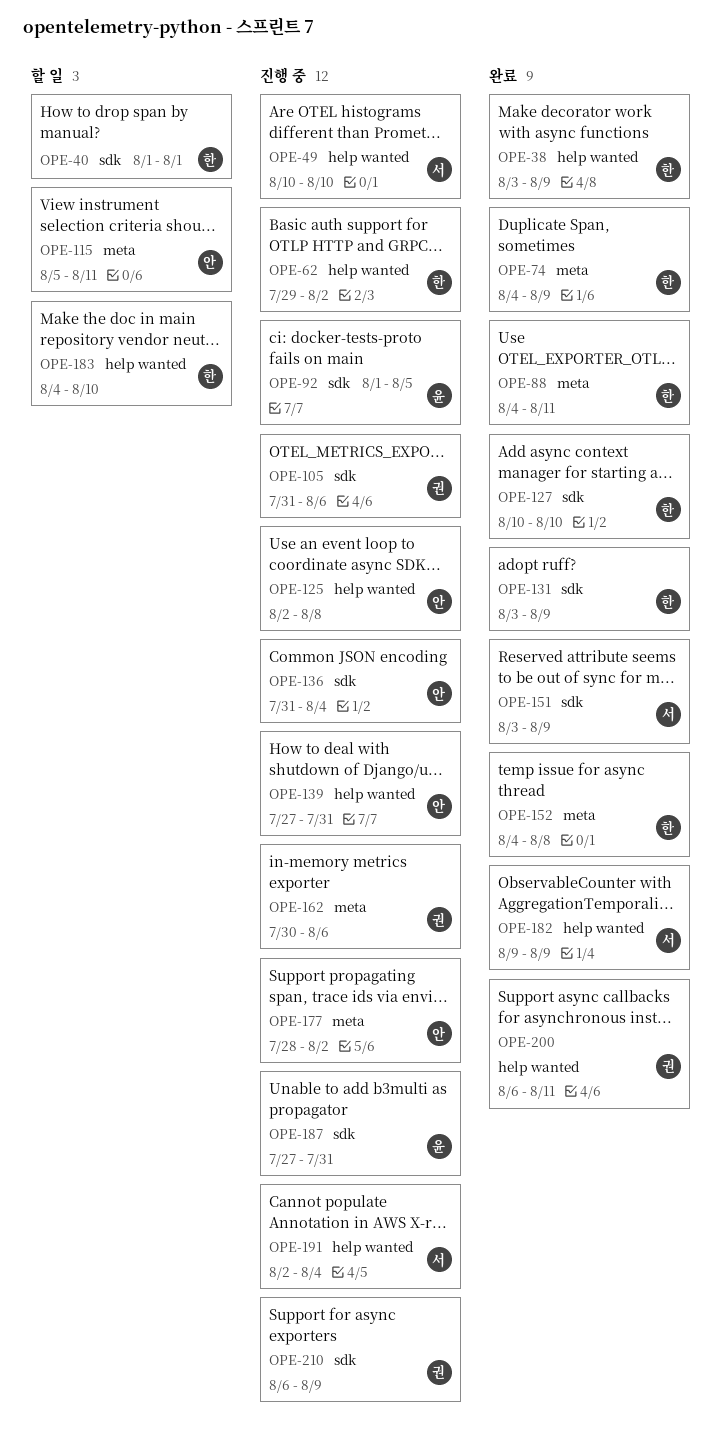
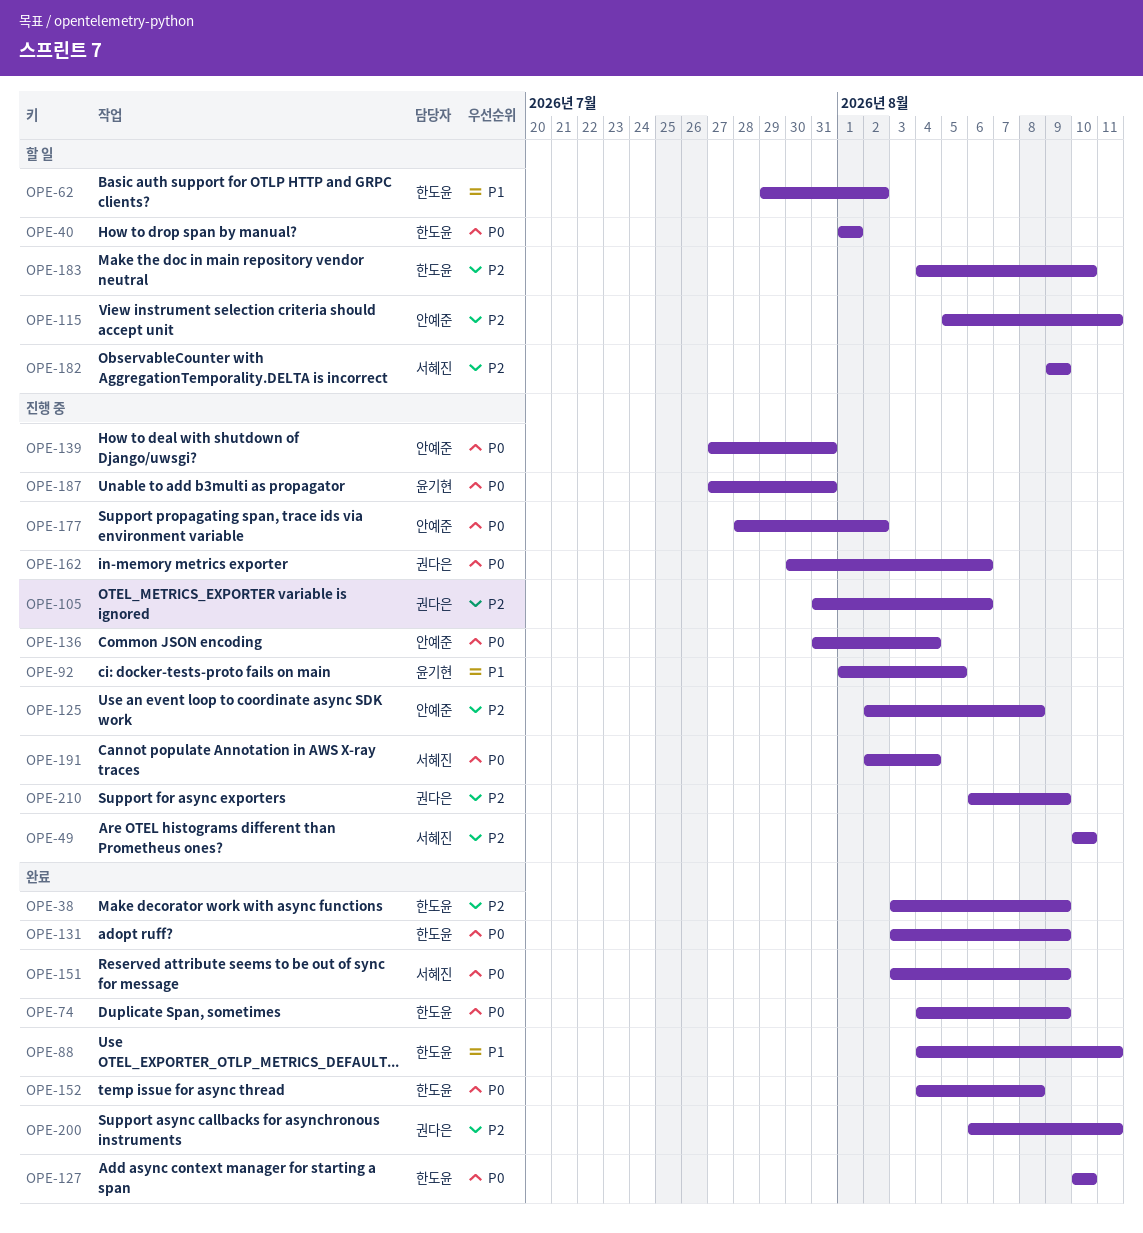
OPE-62, status: 진행 중 -> 할 일
OPE-182, status: 완료 -> 할 일

